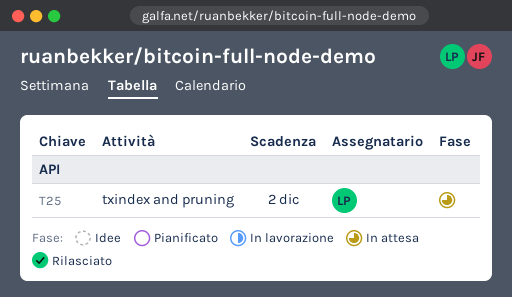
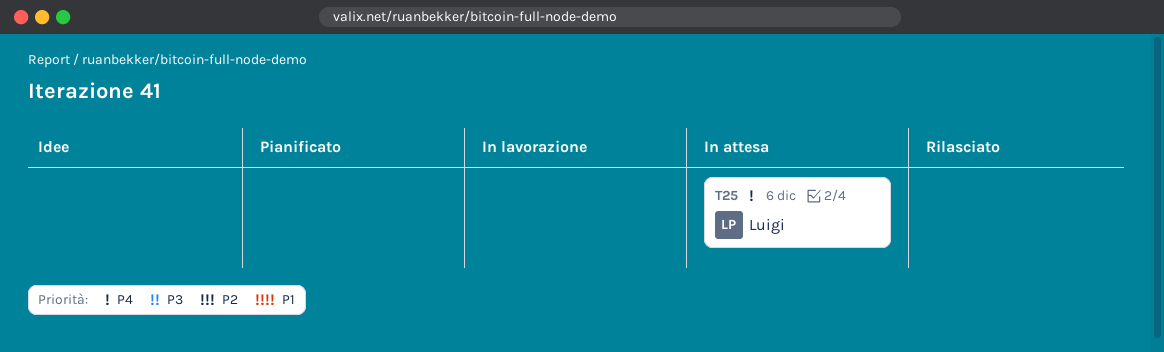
T25, due: Dec 2 -> Dec 6

